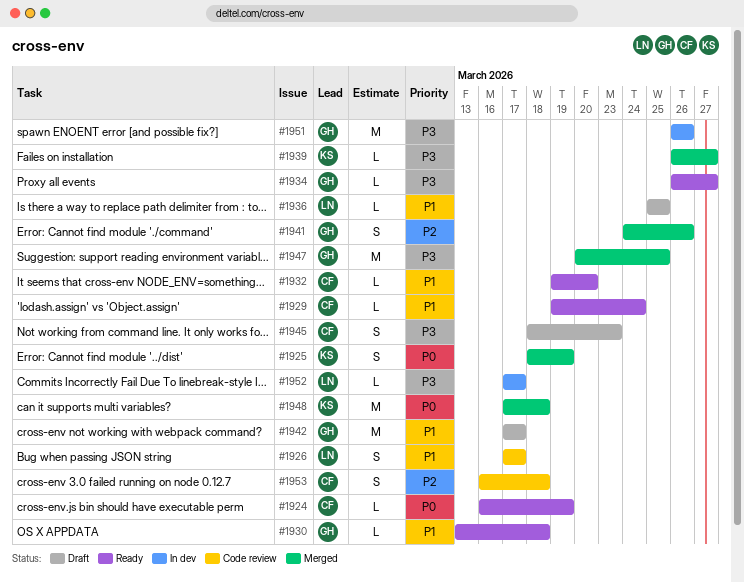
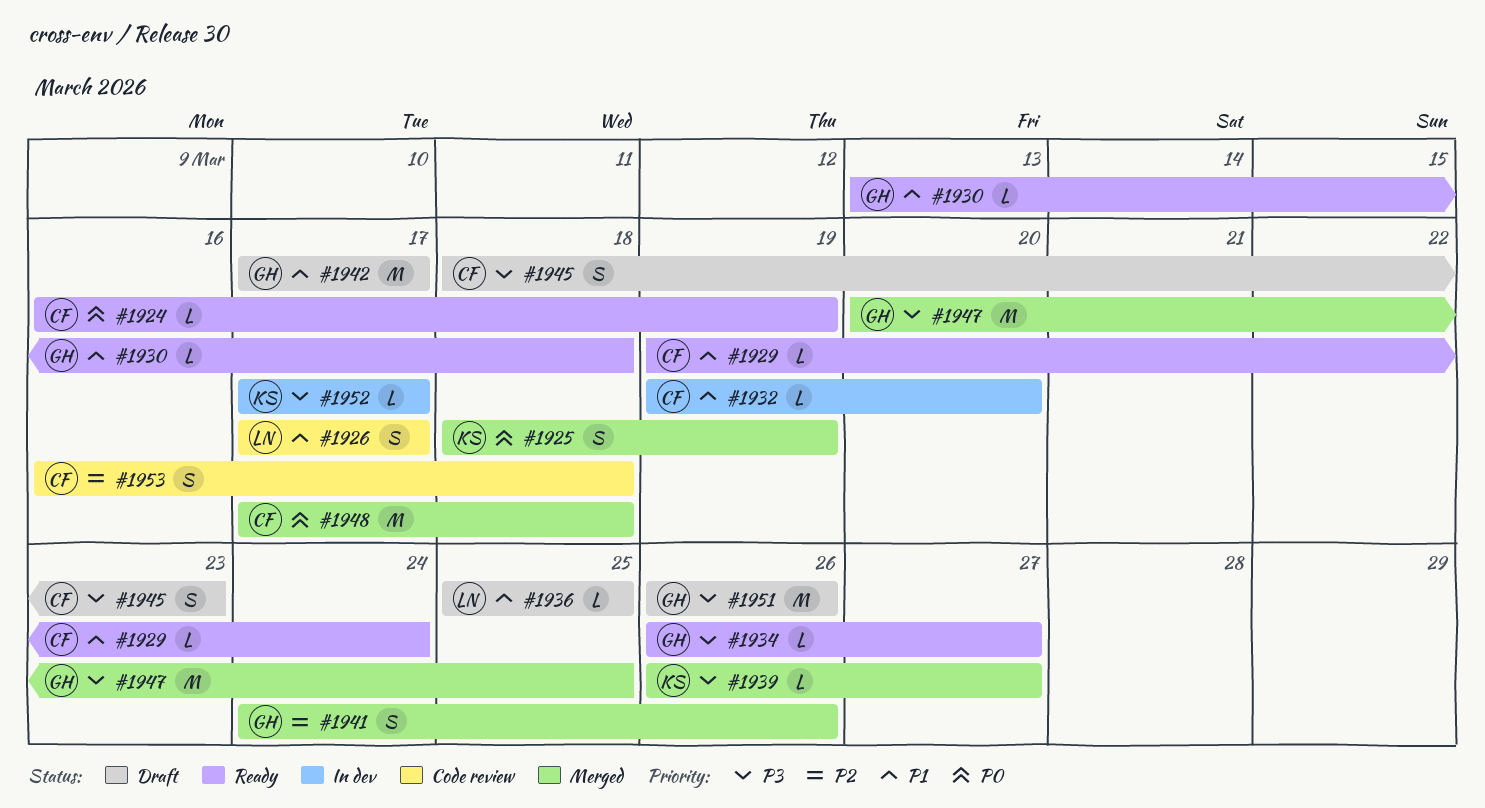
#1932, status: Ready -> In dev
#1948, owner: KS -> CF
#1951, status: In dev -> Draft
#1952, owner: LN -> KS

